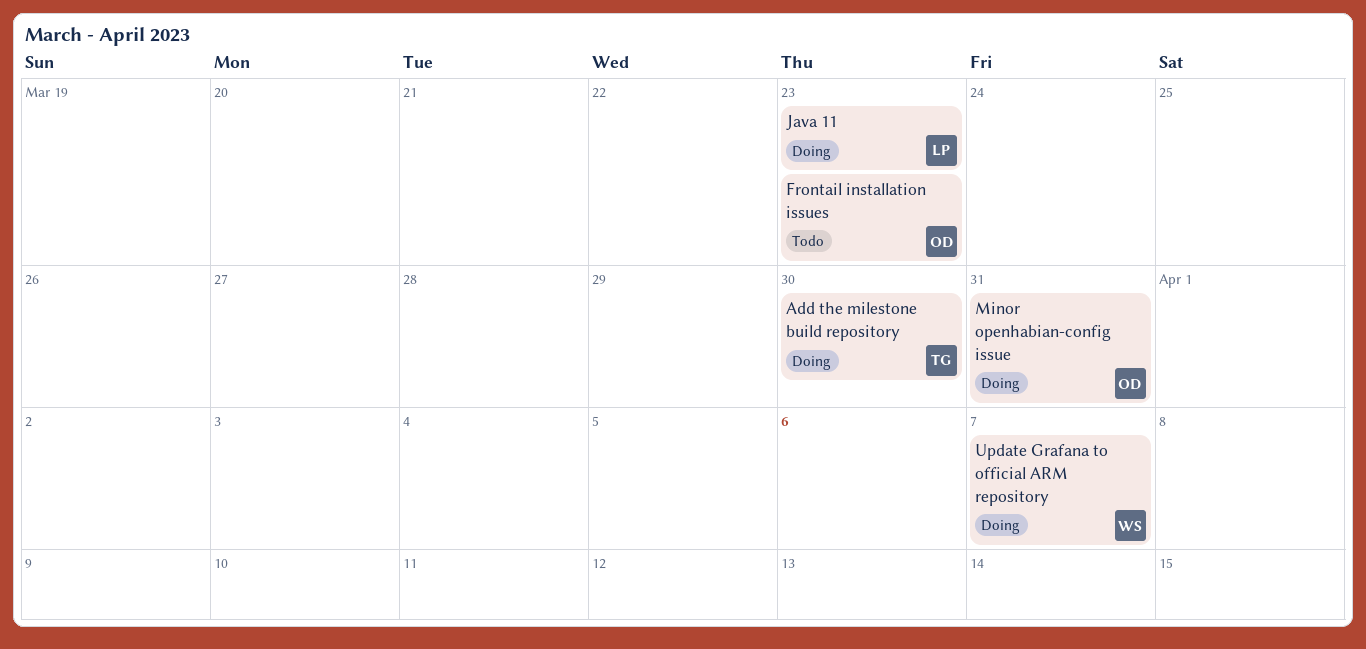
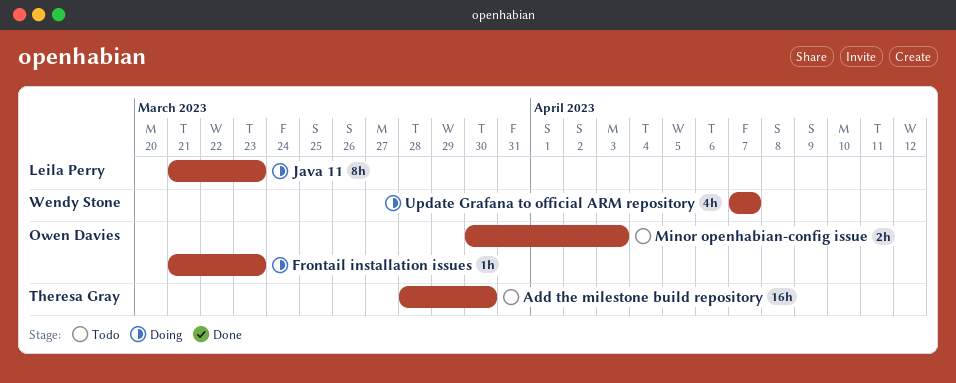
Add the milestone build repository, status: Doing -> Todo
Frontail installation issues, status: Todo -> Doing
Minor openhabian-config issue, status: Doing -> Todo
Minor openhabian-config issue, due: Mar 31 -> Apr 3

